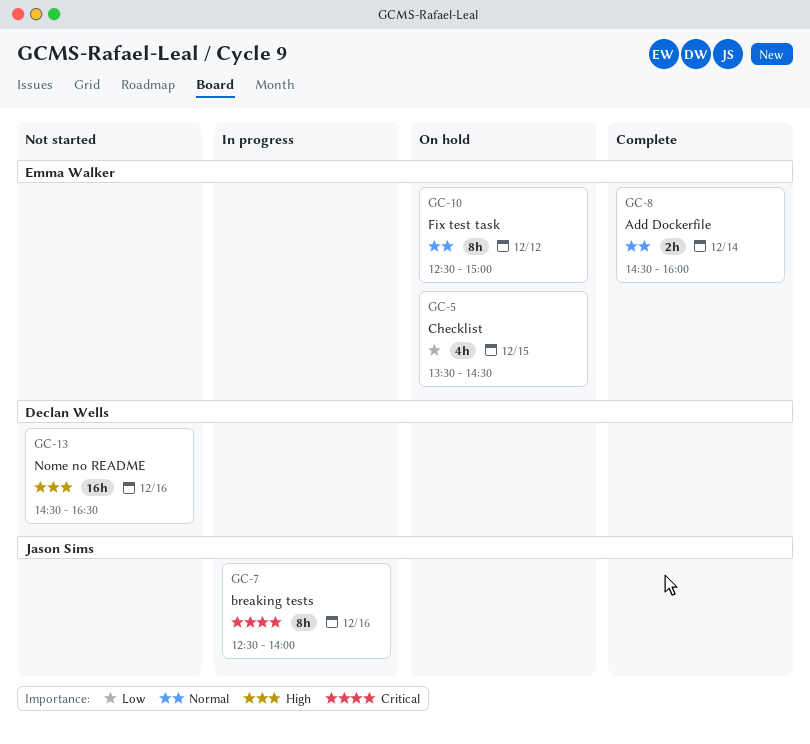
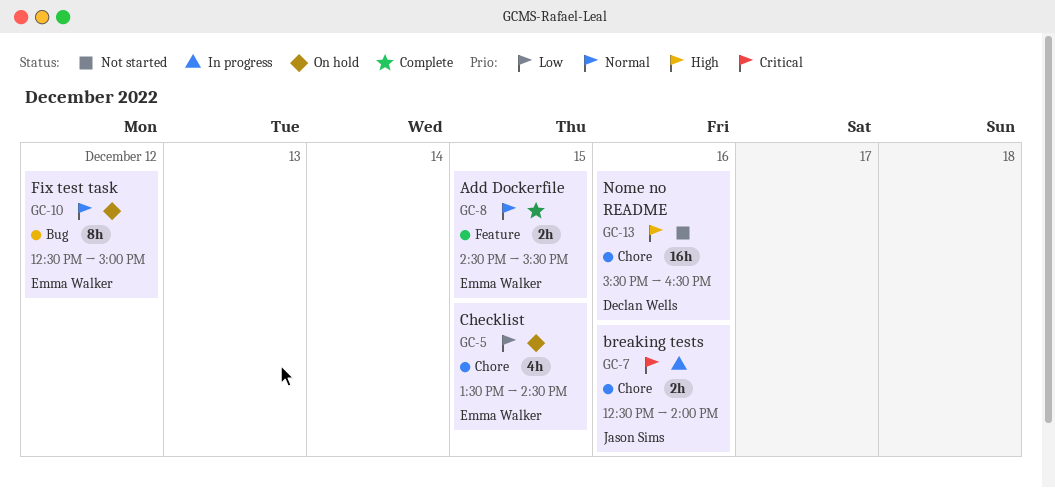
GC-7, estimate: 8h -> 2h
GC-8, day: Dec 14 -> Dec 15
GC-8, ends: 16:00 -> 15:30
GC-13, begins: 14:30 -> 15:30

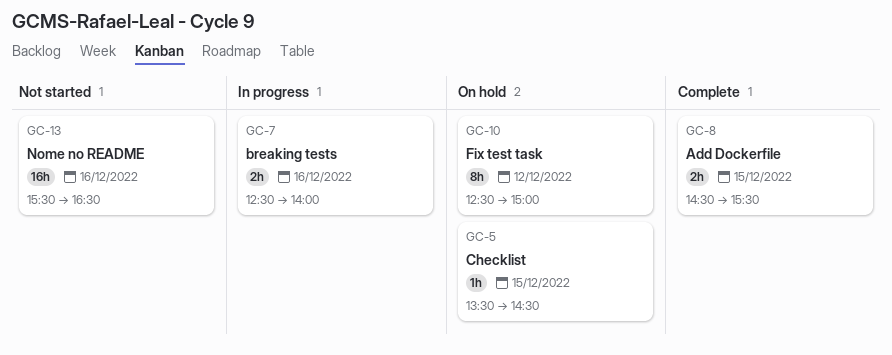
GC-5, estimate: 4h -> 1h

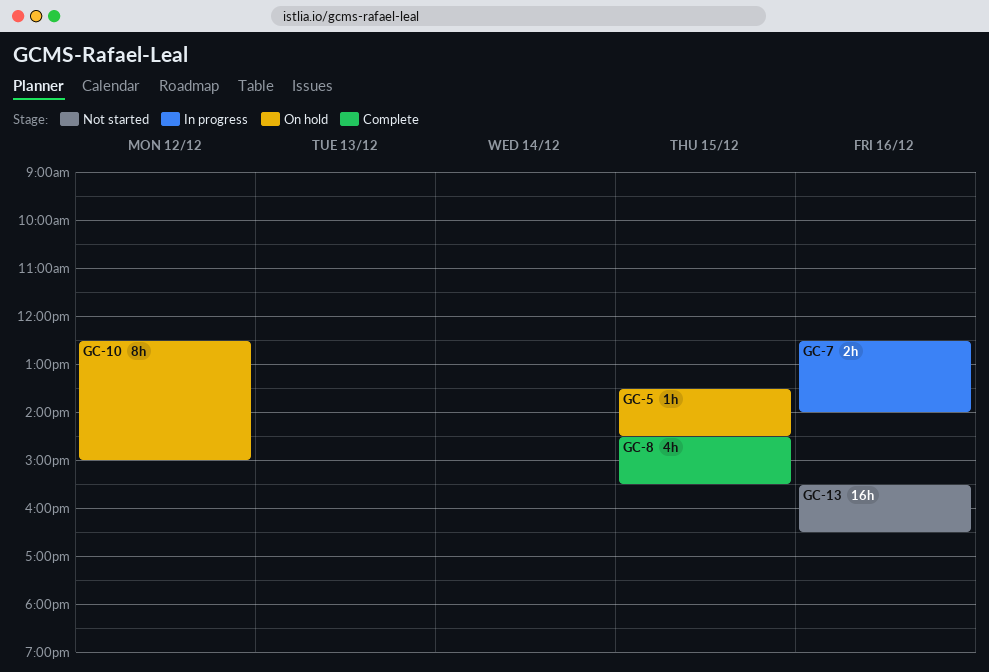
GC-8, estimate: 2h -> 4h

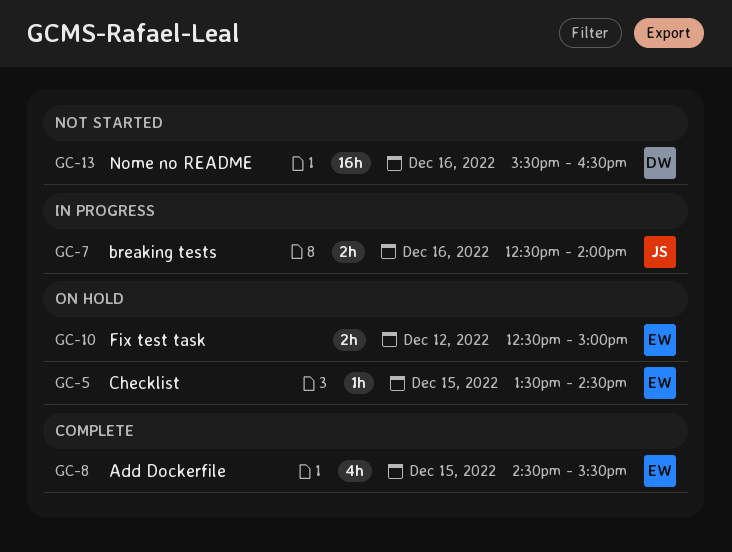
GC-10, estimate: 8h -> 2h

